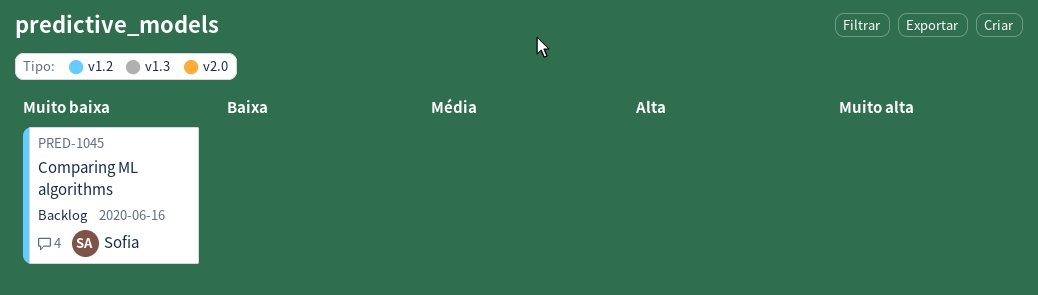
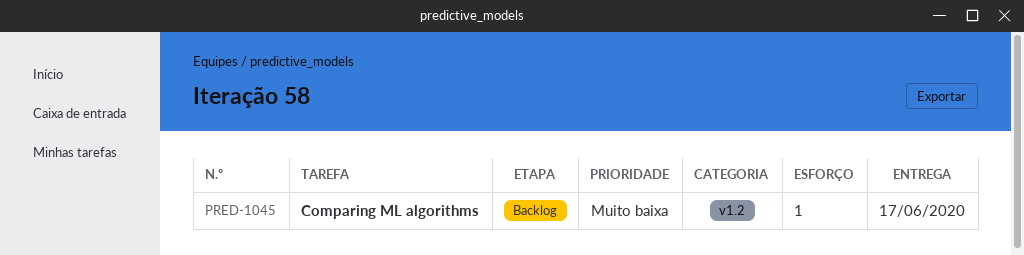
PRED-1045, due: Jun 16 -> Jun 17

